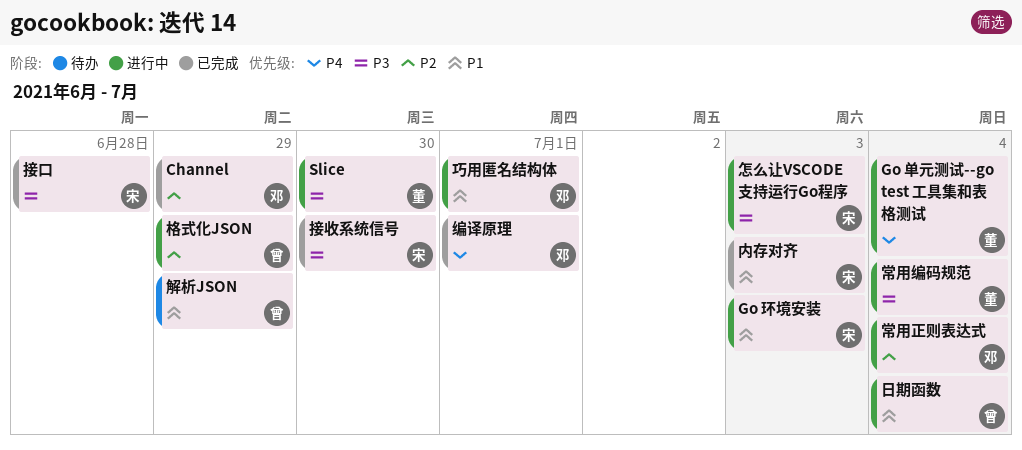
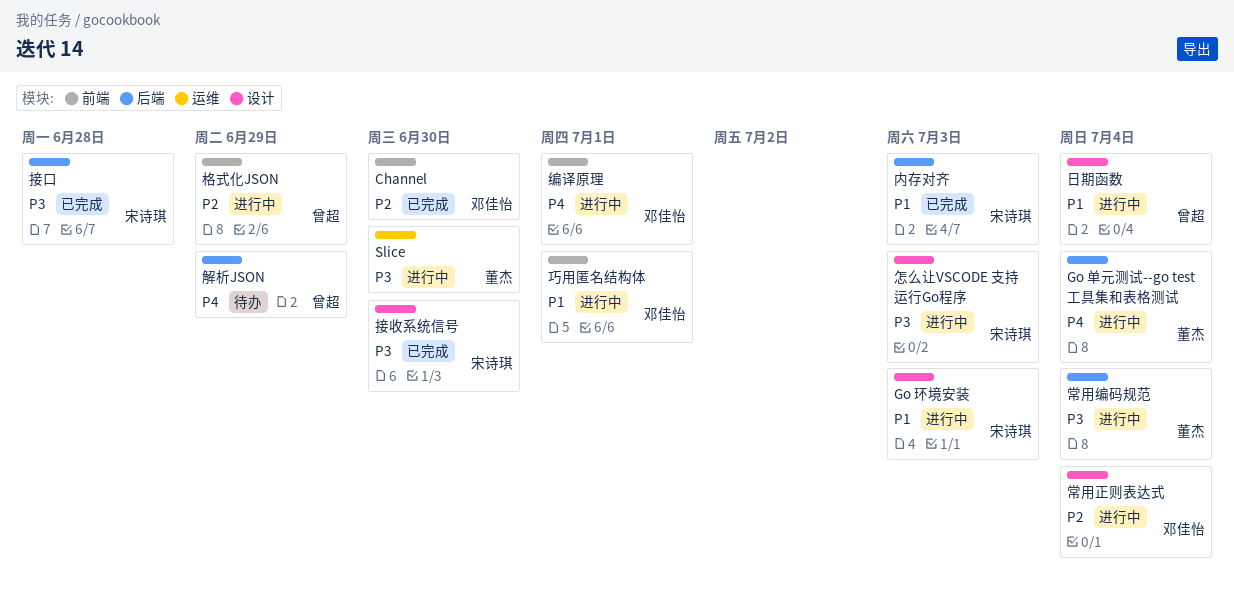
Channel, due: Jun 29 -> Jun 30
编译原理, status: 已完成 -> 进行中
解析JSON, priority: P1 -> P4

